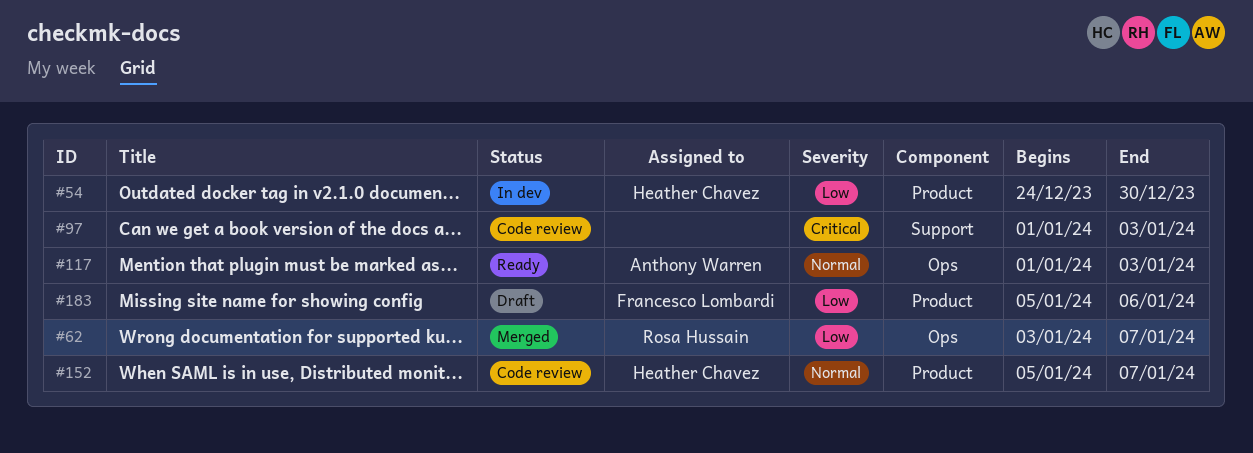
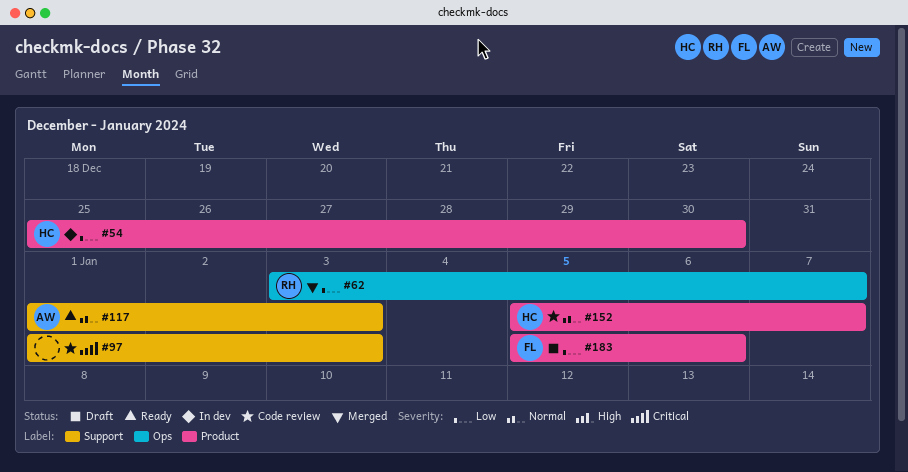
#54, start: Dec 24 -> Dec 25
#117, label: Ops -> Support

